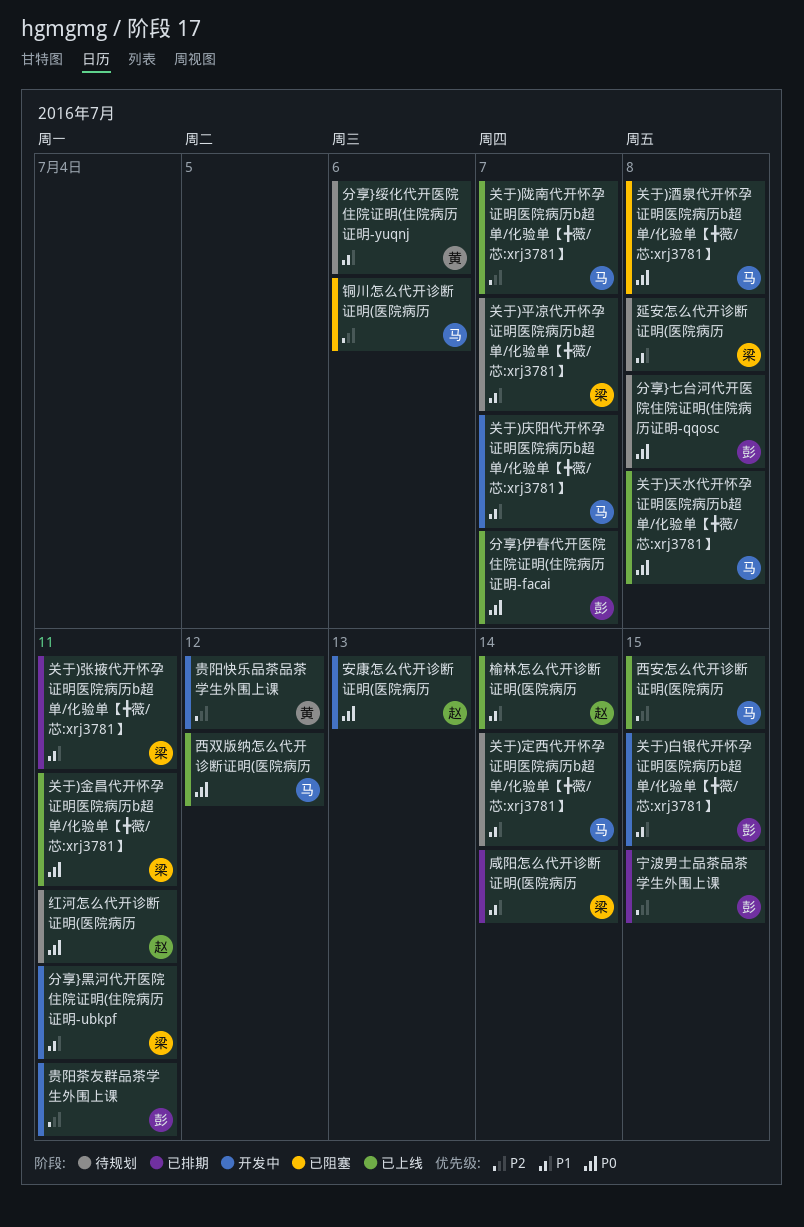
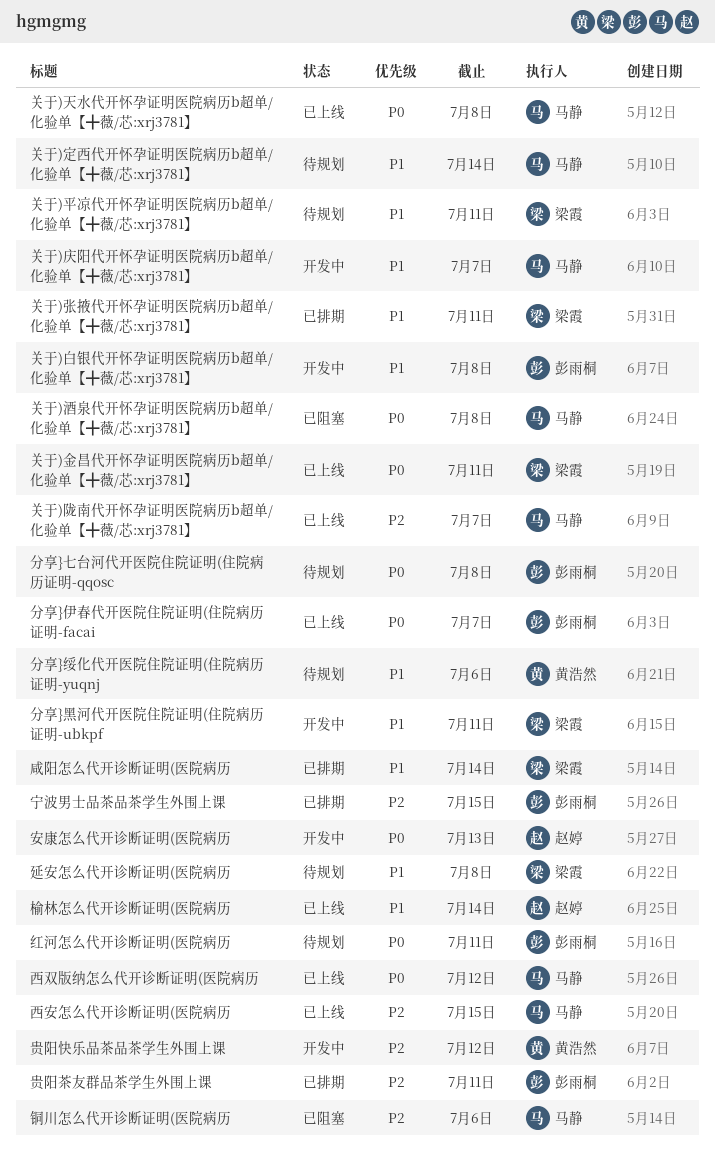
关于)平凉代开怀孕证明医院病历b超单/化验单【╋薇/芯:xrj3781】, due: Jul 7 -> Jul 11
关于)白银代开怀孕证明医院病历b超单/化验单【╋薇/芯:xrj3781】, due: Jul 15 -> Jul 8
红河怎么代开诊断证明(医院病历, owner: 赵婷 -> 彭雨桐
贵阳茶友群品茶学生外围上课, status: 开发中 -> 已排期

